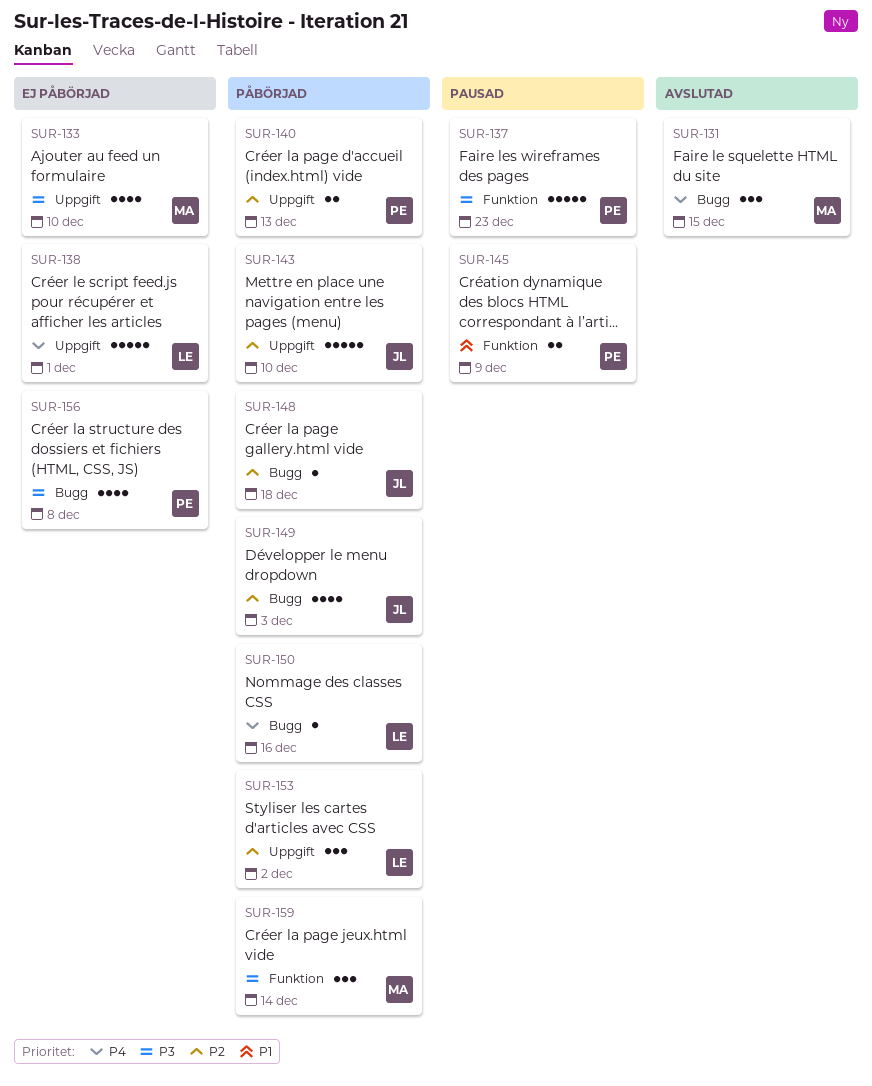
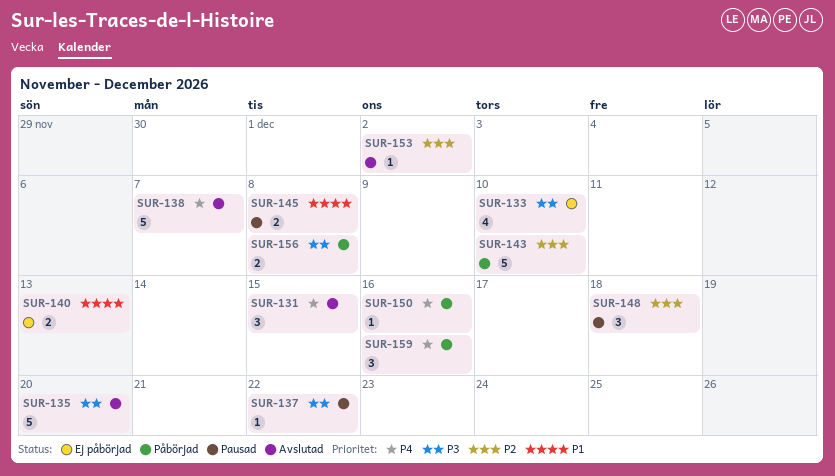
SUR-135: none -> present
SUR-137, estimate: 5 -> 1
SUR-137, due: Dec 23 -> Dec 22
SUR-138, status: Ej påbörjad -> Avslutad
SUR-138, due: Dec 1 -> Dec 7
SUR-140, status: Påbörjad -> Ej påbörjad
SUR-140, priority: P2 -> P1
SUR-145, due: Dec 9 -> Dec 8
SUR-148, status: Påbörjad -> Pausad
SUR-148, estimate: 1 -> 3
SUR-149: present -> none
SUR-153, status: Påbörjad -> Avslutad
SUR-153, estimate: 3 -> 1
SUR-156, status: Ej påbörjad -> Påbörjad
SUR-156, estimate: 4 -> 2
SUR-159, priority: P3 -> P4
SUR-159, due: Dec 14 -> Dec 16

